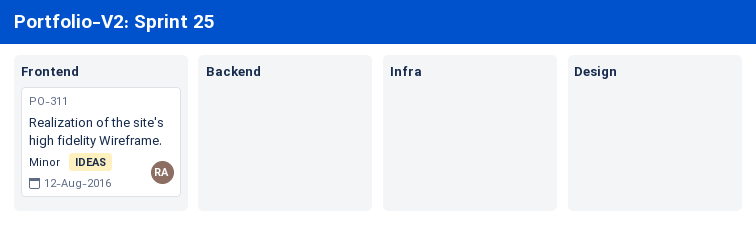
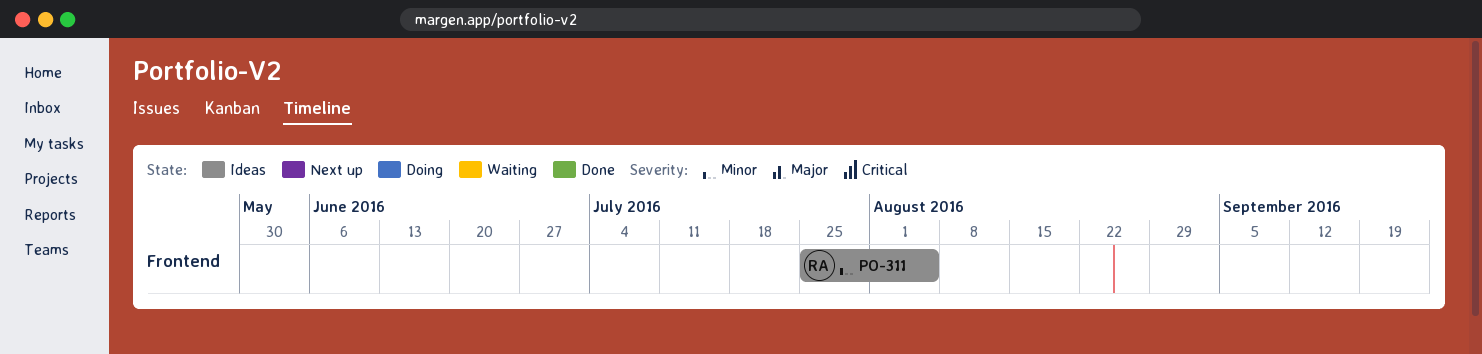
PO-311, due: Aug 12 -> Aug 5

